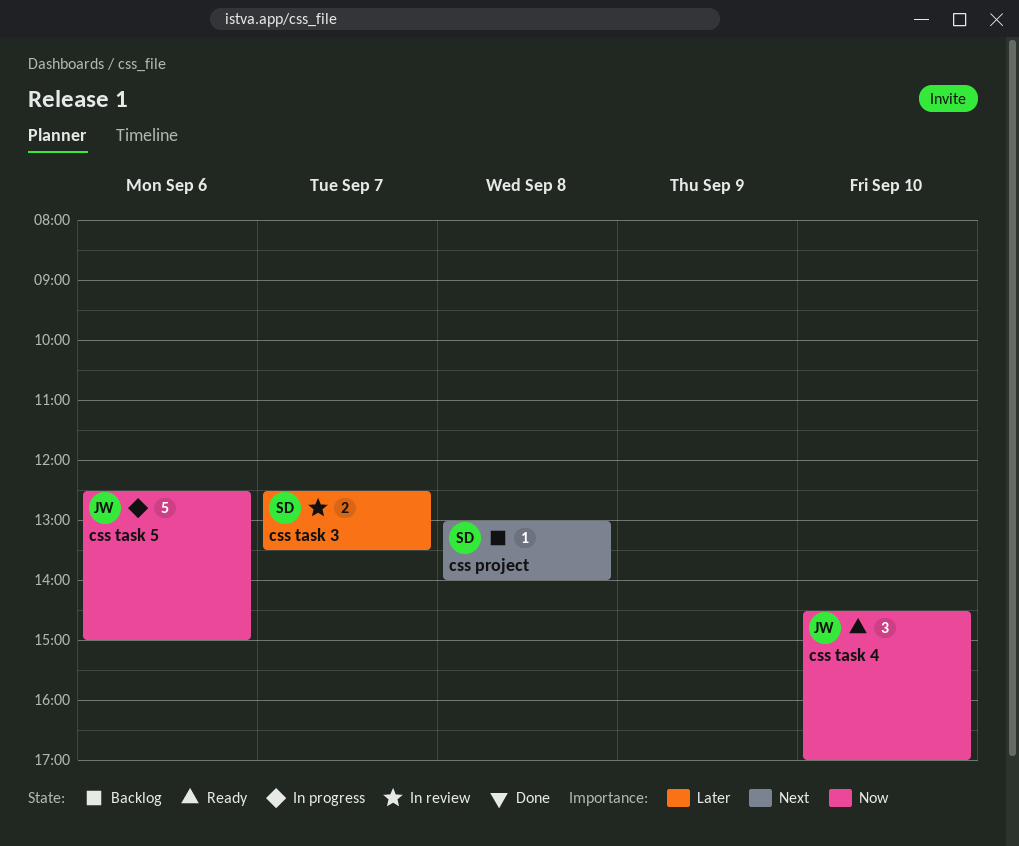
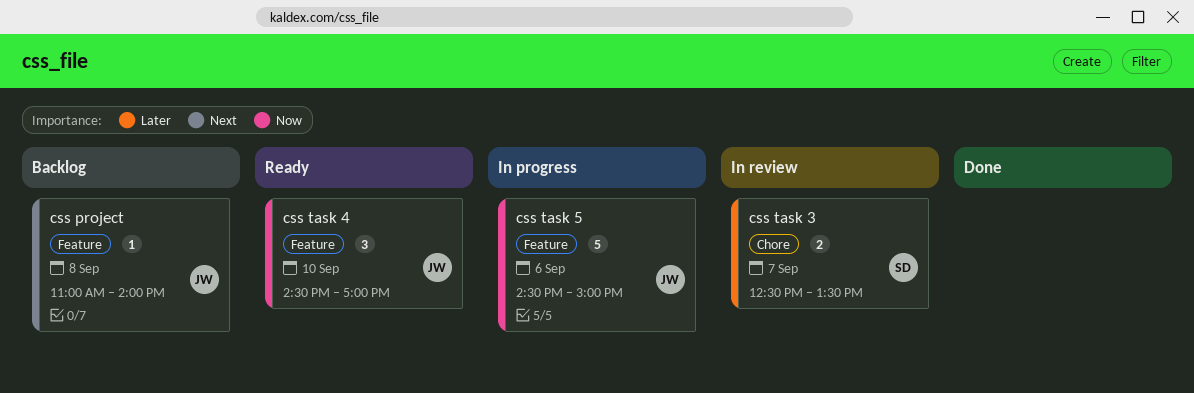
css project, owner: SD -> JW
css project, begins: 13:00 -> 11:00
css task 5, begins: 12:30 -> 14:30

